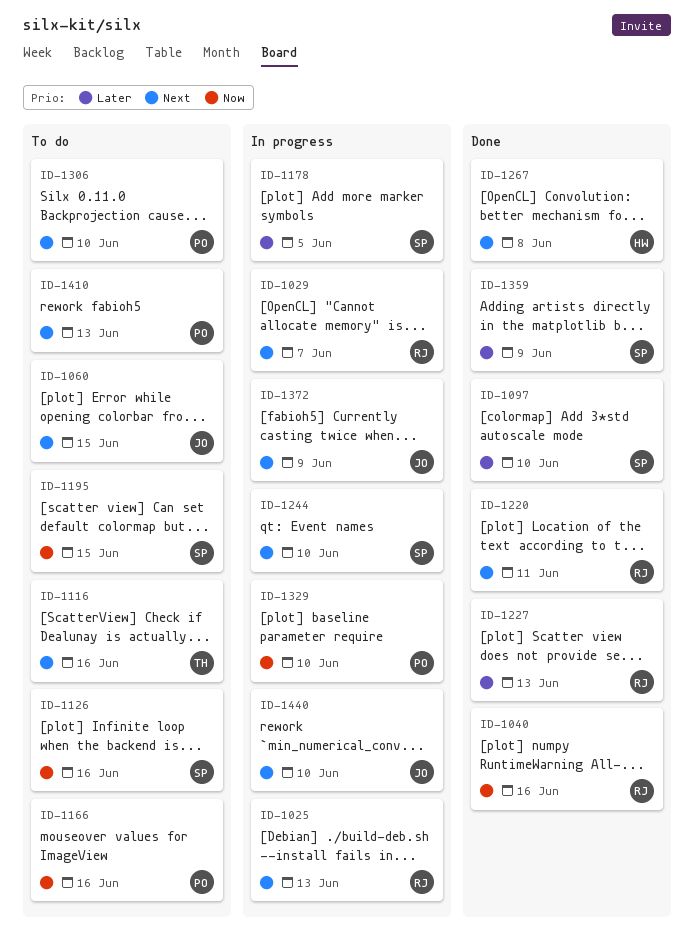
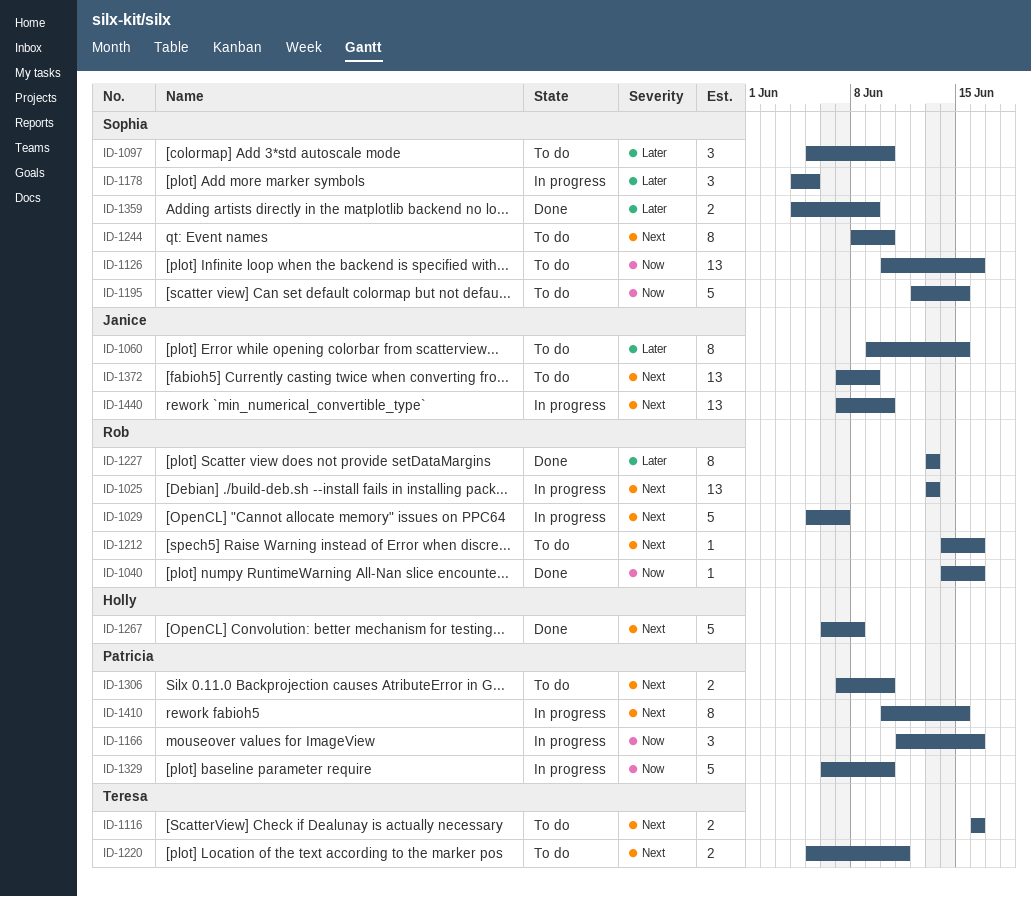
ID-1060, priority: Next -> Later
ID-1097, status: Done -> To do
ID-1166, status: To do -> In progress
ID-1212: none -> present
ID-1220, status: Done -> To do
ID-1220, owner: Rob -> Teresa
ID-1244, status: In progress -> To do
ID-1372, status: In progress -> To do
ID-1410, status: To do -> In progress
ID-1410, due: Jun 13 -> Jun 15

